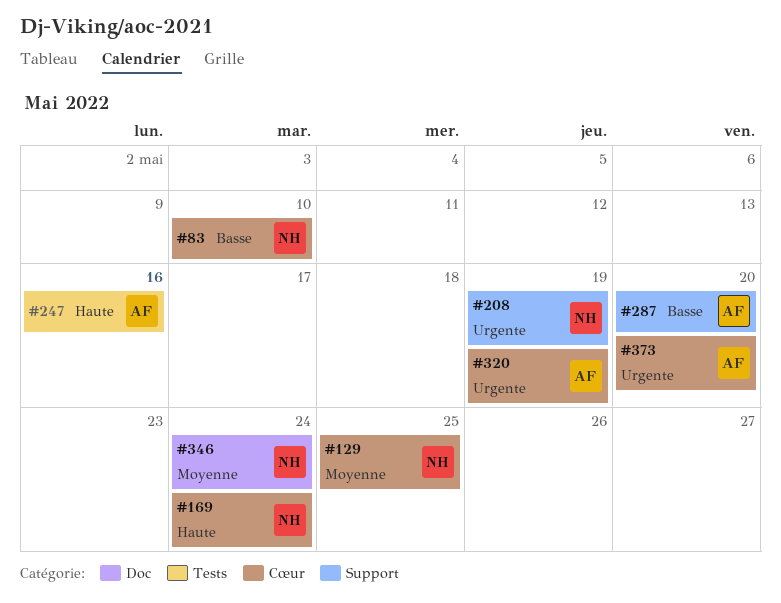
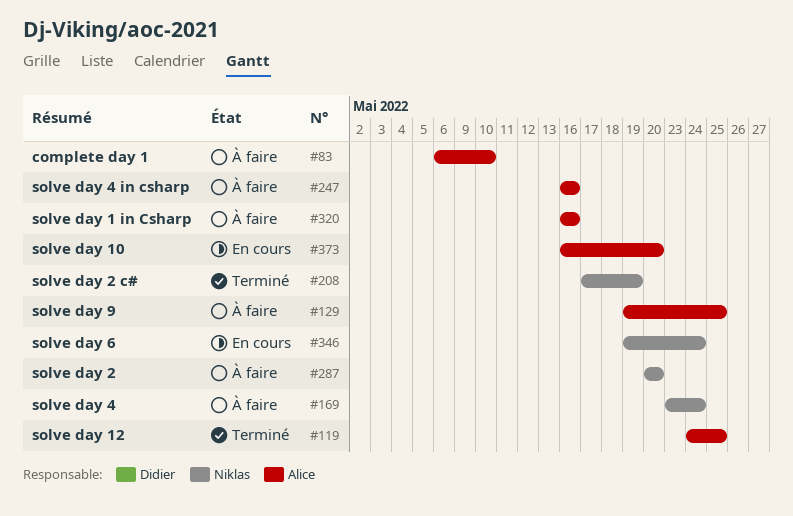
#83, owner: Niklas -> Alice
#119: none -> present
#129, owner: Niklas -> Alice
#287, owner: Alice -> Niklas
#320, due: May 19 -> May 16

